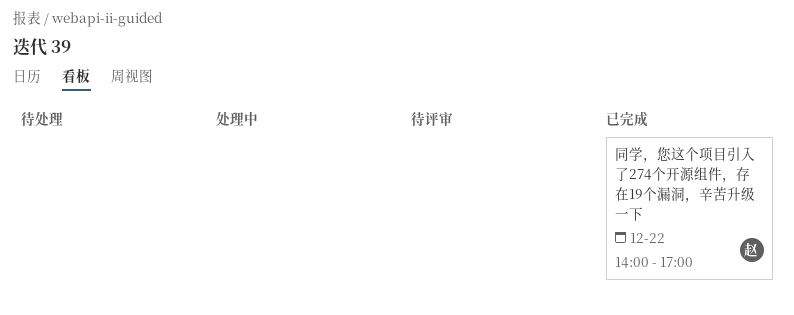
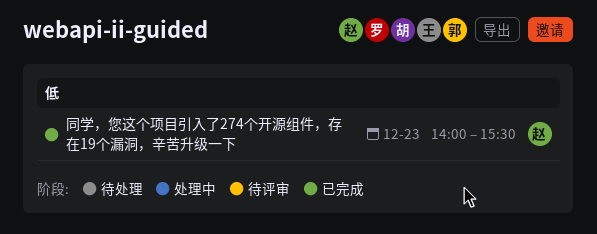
同学，您这个项目引入了274个开源组件，存在19个漏洞，辛苦升级一下, day: Dec 22 -> Dec 23
同学，您这个项目引入了274个开源组件，存在19个漏洞，辛苦升级一下, ends: 17:00 -> 15:30

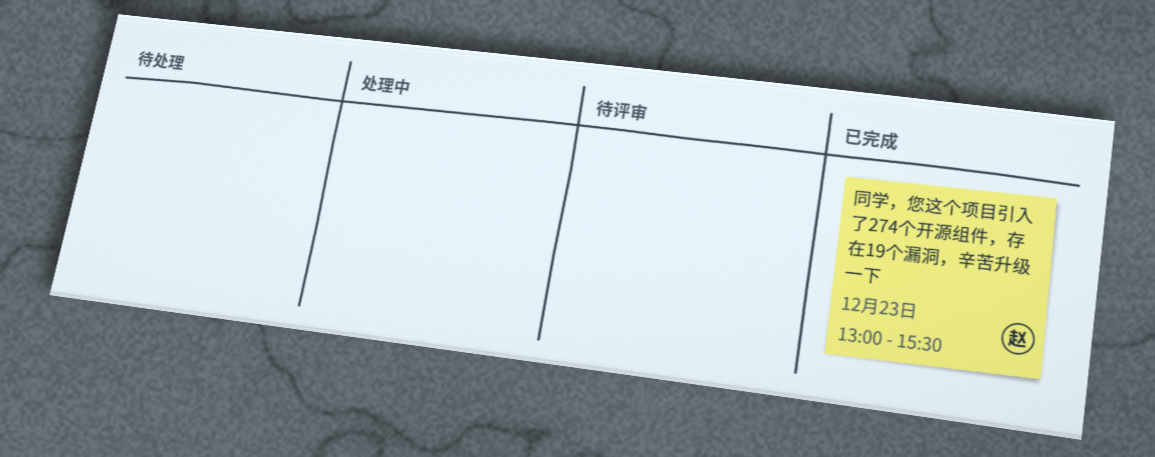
同学，您这个项目引入了274个开源组件，存在19个漏洞，辛苦升级一下, begins: 14:00 -> 13:00

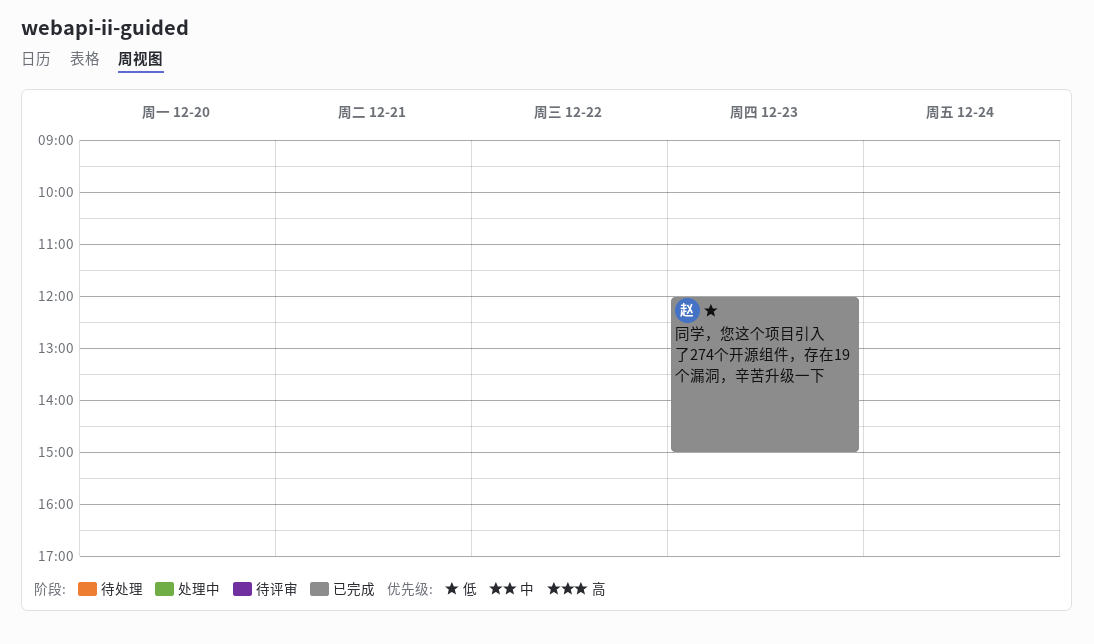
同学，您这个项目引入了274个开源组件，存在19个漏洞，辛苦升级一下, begins: 13:00 -> 12:00
同学，您这个项目引入了274个开源组件，存在19个漏洞，辛苦升级一下, ends: 15:30 -> 15:00

